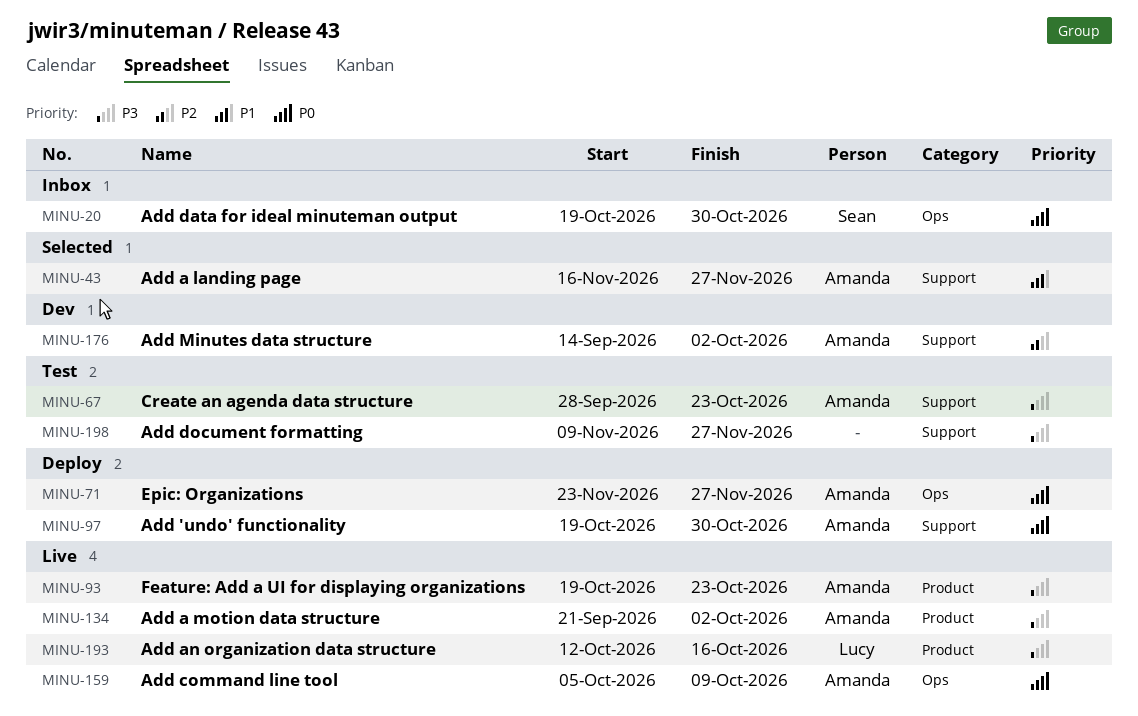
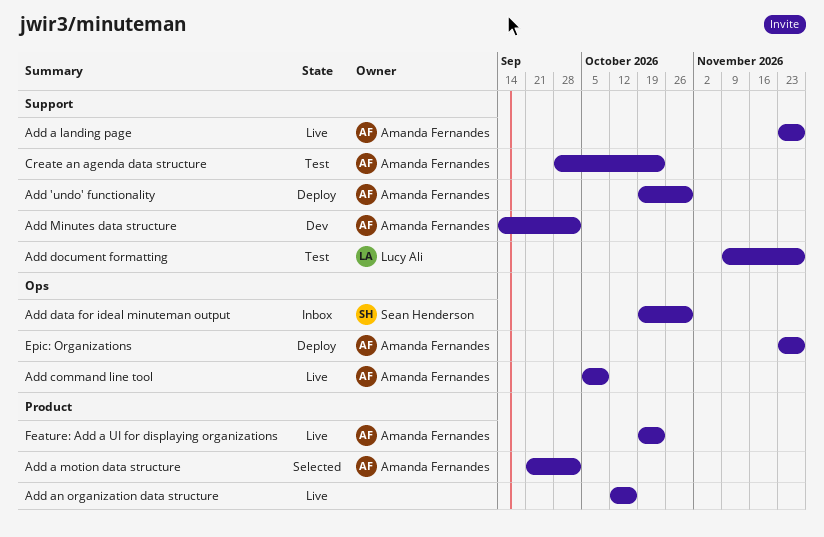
Add a landing page, status: Selected -> Live
Add a landing page, start: Nov 16 -> Nov 23
Add a motion data structure, status: Live -> Selected
Add an organization data structure, owner: Lucy Ali -> none
Add document formatting, owner: none -> Lucy Ali

